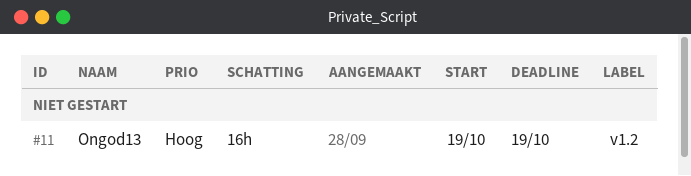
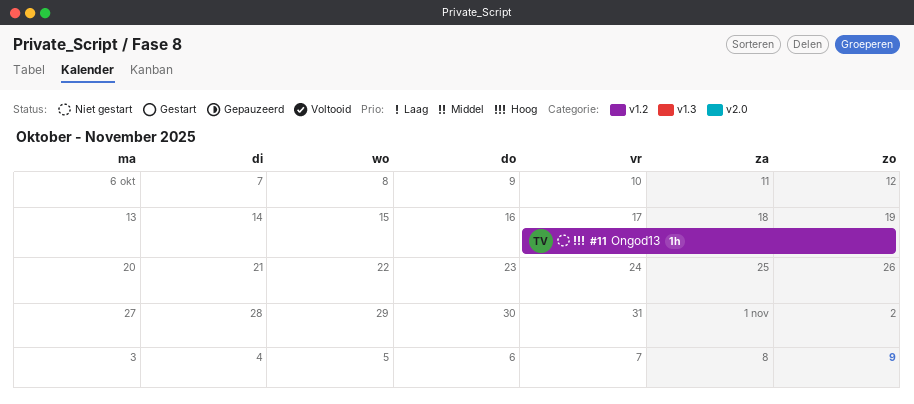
#11, estimate: 16h -> 1h
#11, start: Oct 19 -> Oct 17

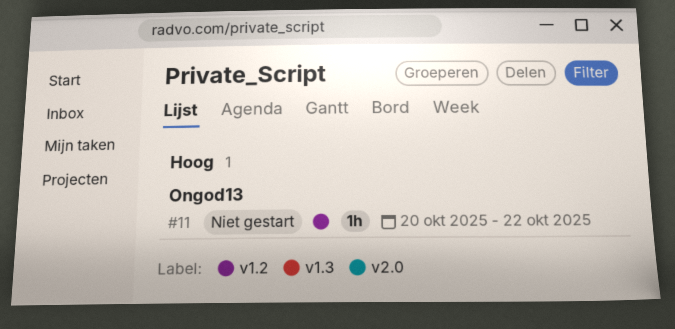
#11, start: Oct 17 -> Oct 20
#11, due: Oct 19 -> Oct 22

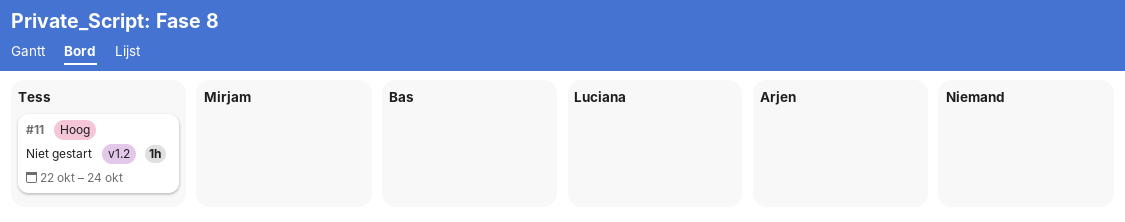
#11, start: Oct 20 -> Oct 22
#11, due: Oct 22 -> Oct 24

